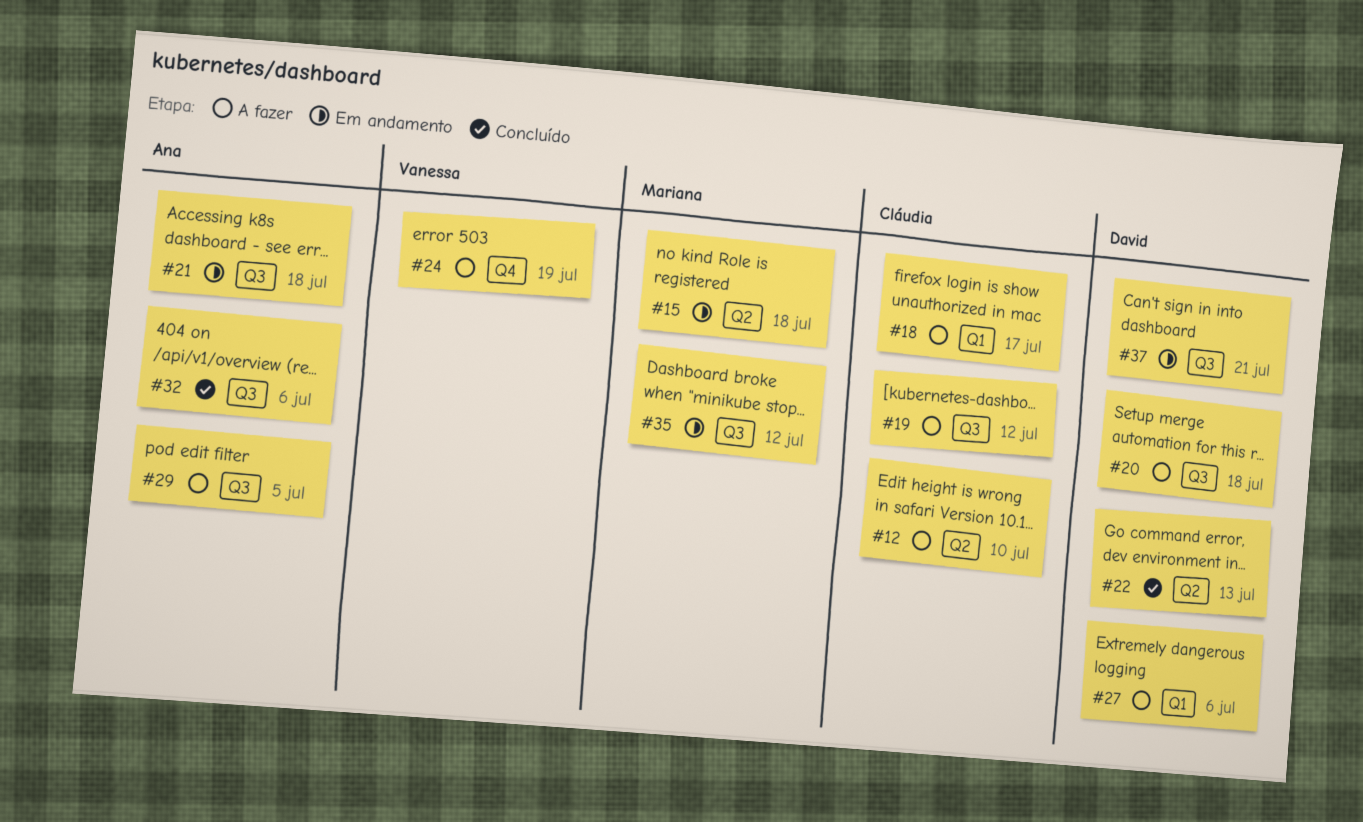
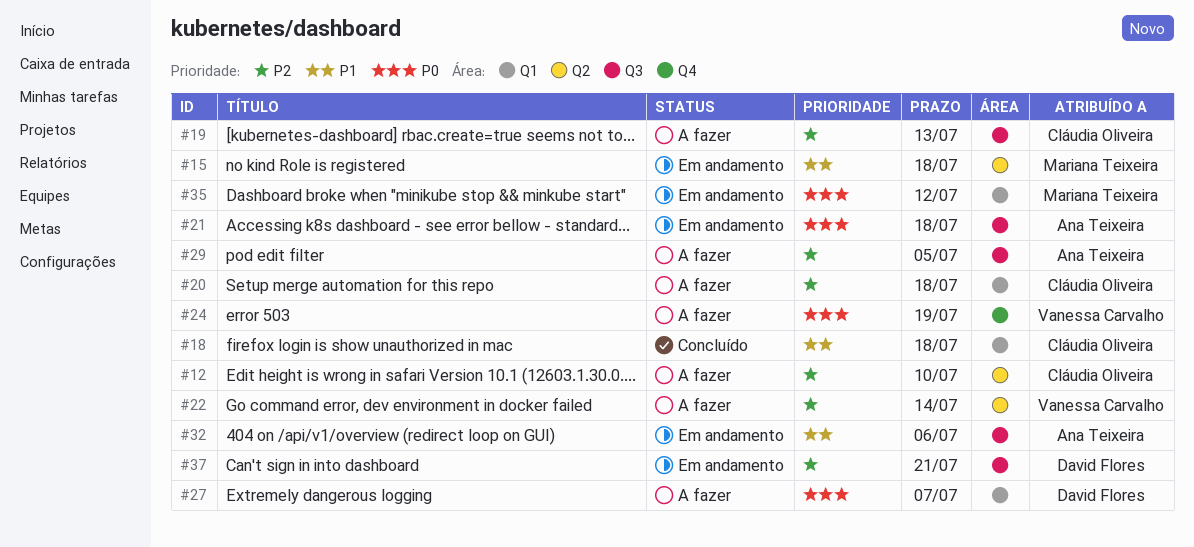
#18, status: A fazer -> Concluído
#18, due: Jul 17 -> Jul 18
#19, due: Jul 12 -> Jul 13
#20, owner: David Flores -> Cláudia Oliveira
#20, label: Q3 -> Q1
#22, status: Concluído -> A fazer
#22, owner: David Flores -> Vanessa Carvalho
#22, due: Jul 13 -> Jul 14
#27, due: Jul 6 -> Jul 7
#32, status: Concluído -> Em andamento
#35, label: Q3 -> Q1

